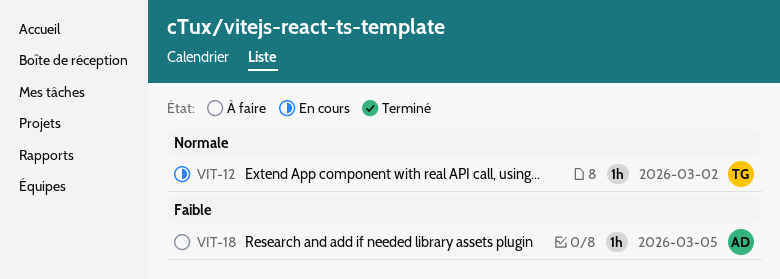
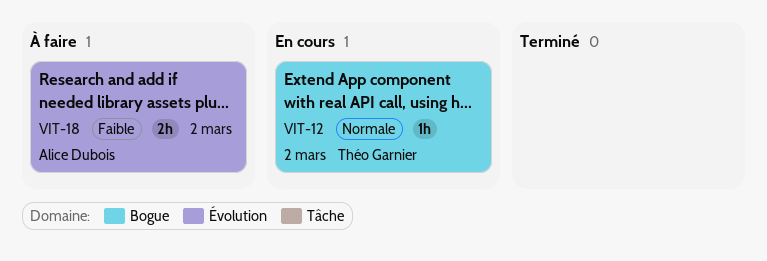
VIT-18, estimate: 1h -> 2h
VIT-18, due: Mar 5 -> Mar 2

